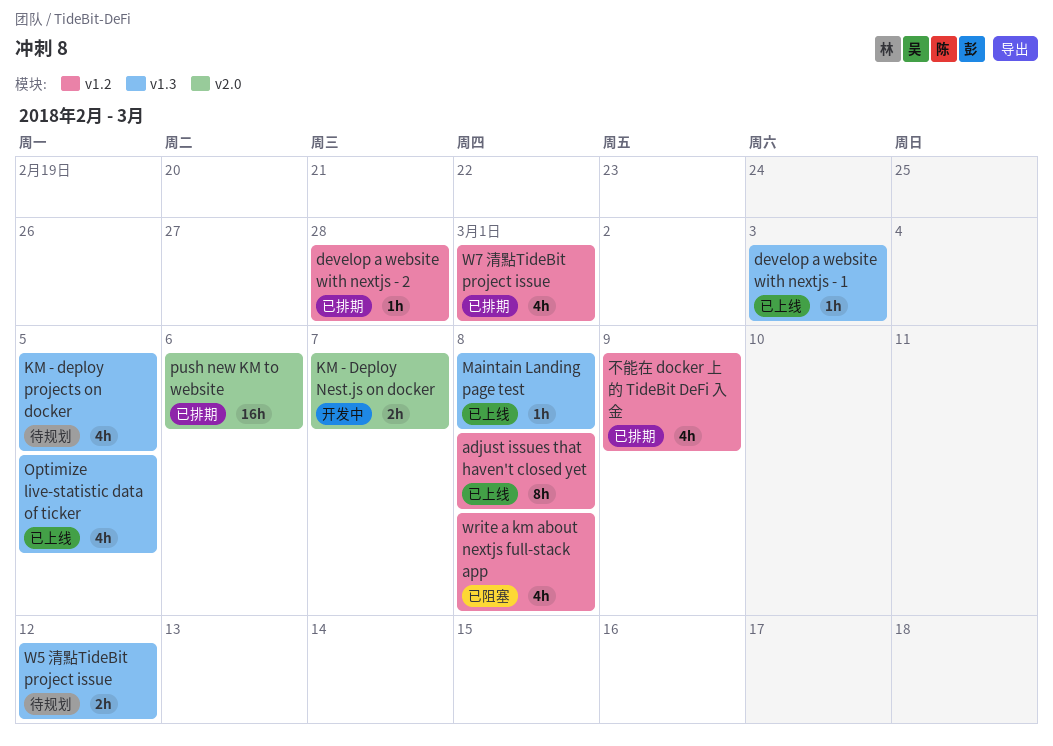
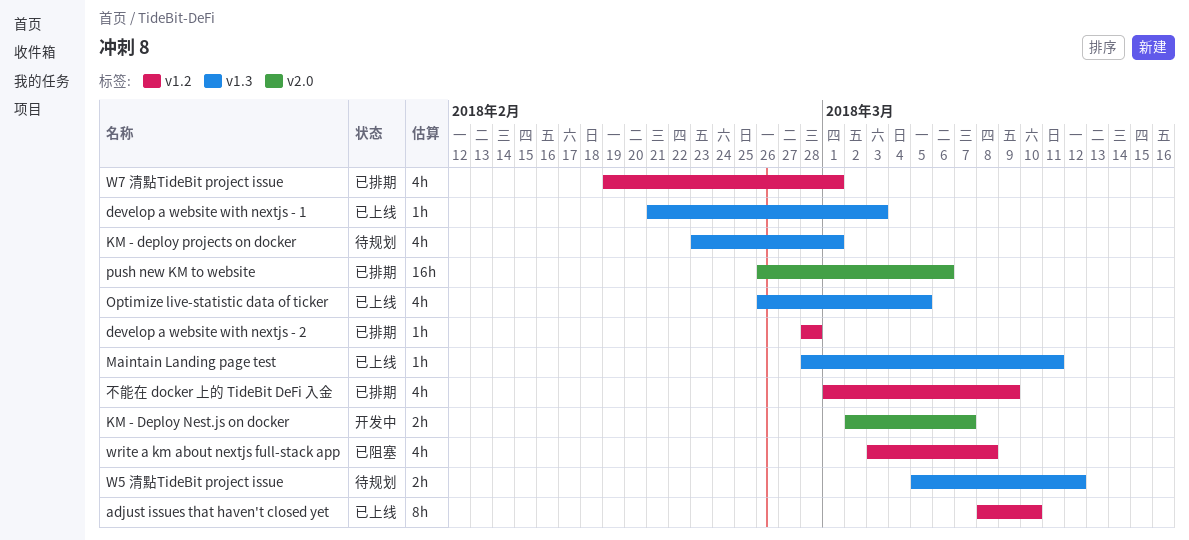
adjust issues that haven't closed yet, due: Mar 8 -> Mar 10
KM - deploy projects on docker, due: Mar 5 -> Mar 1
Maintain Landing page test, due: Mar 8 -> Mar 11

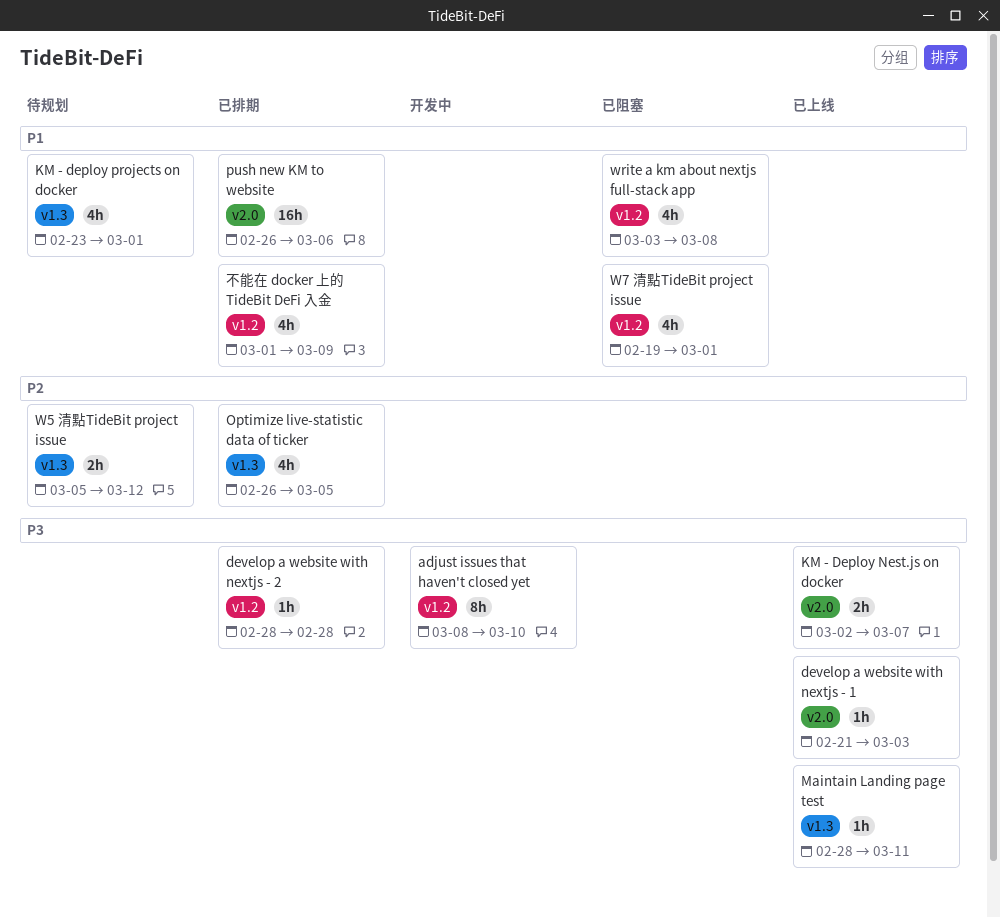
adjust issues that haven't closed yet, status: 已上线 -> 开发中
develop a website with nextjs - 1, label: v1.3 -> v2.0
KM - Deploy Nest.js on docker, status: 开发中 -> 已上线
Optimize live-statistic data of ticker, status: 已上线 -> 已排期
W7 清點TideBit project issue, status: 已排期 -> 已阻塞

